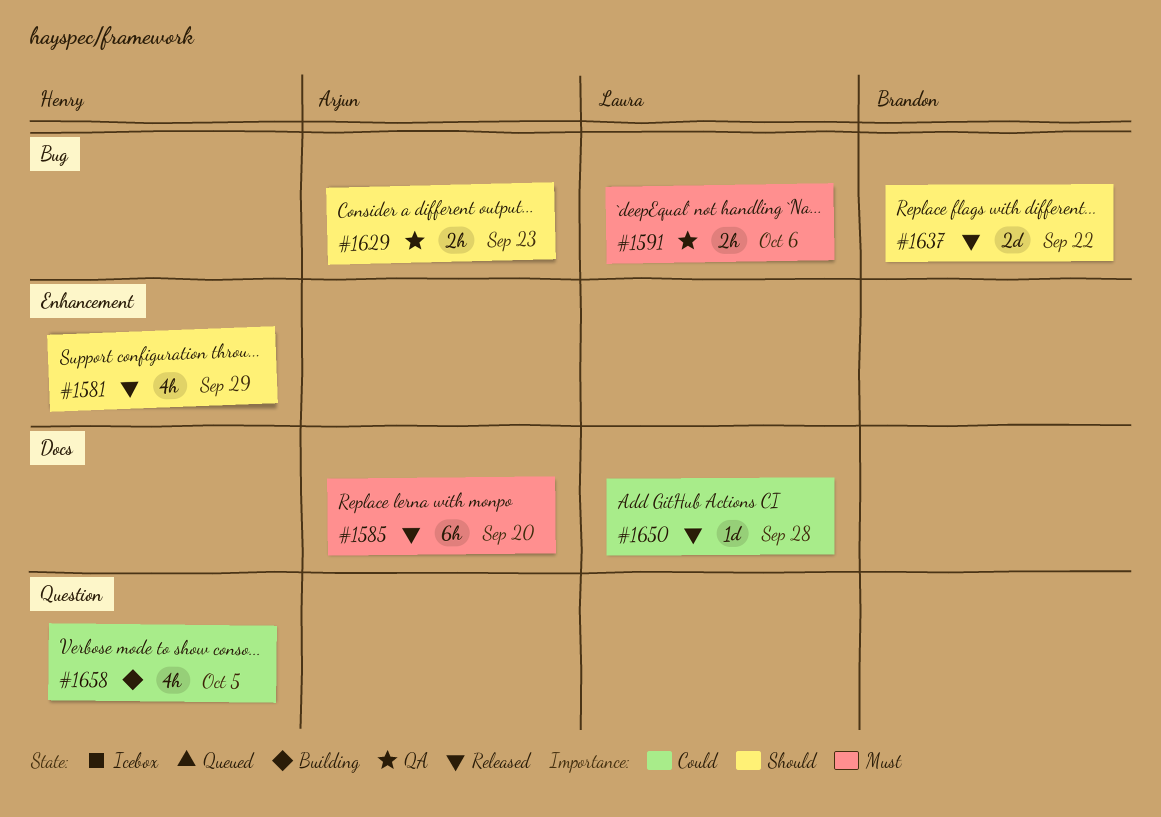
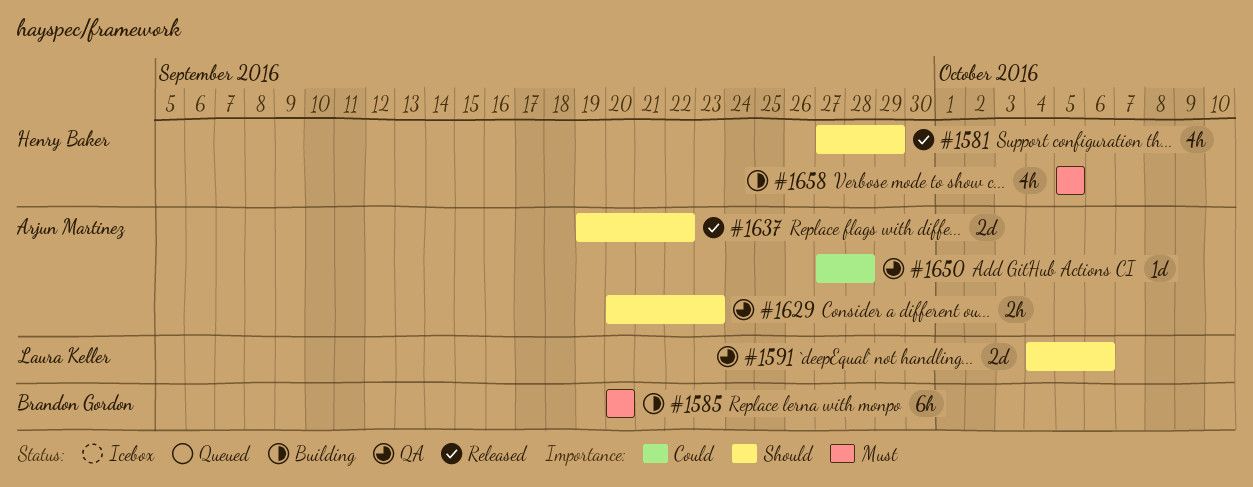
#1585, status: Released -> Building
#1585, owner: Arjun Martinez -> Brandon Gordon
#1591, priority: Must -> Should
#1591, estimate: 2h -> 2d
#1637, owner: Brandon Gordon -> Arjun Martinez
#1650, status: Released -> QA
#1650, owner: Laura Keller -> Arjun Martinez
#1658, priority: Could -> Must

